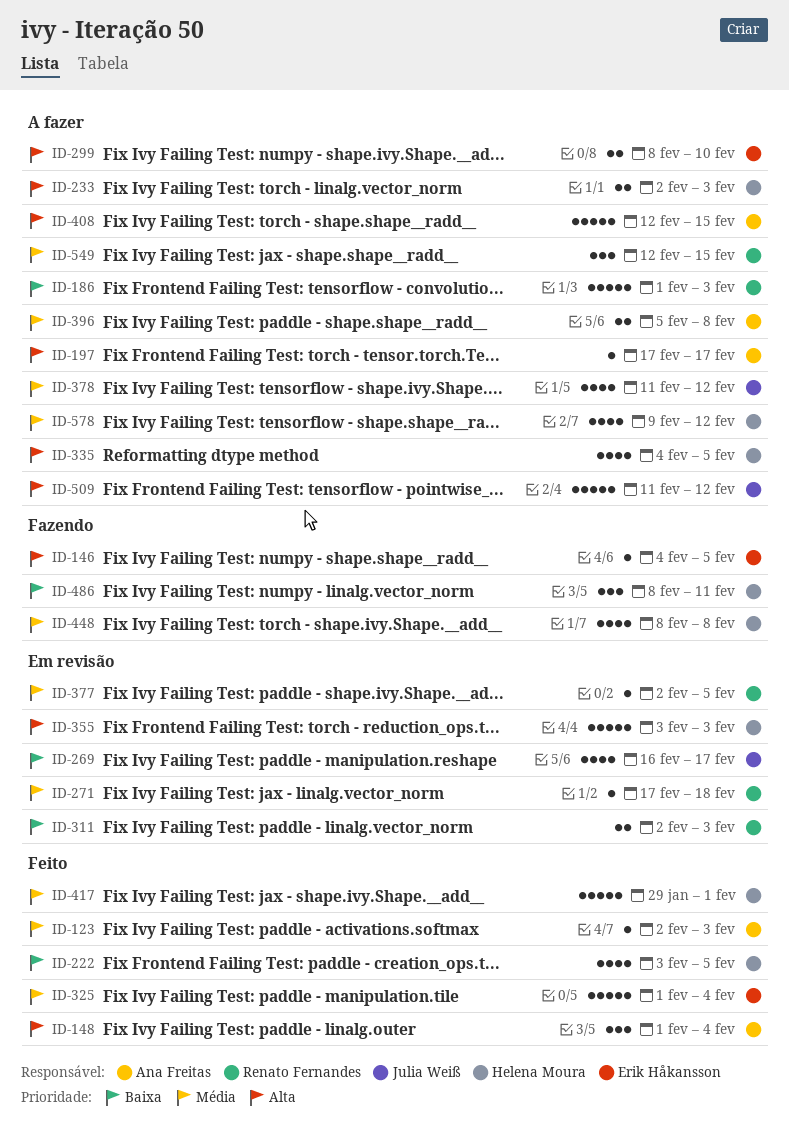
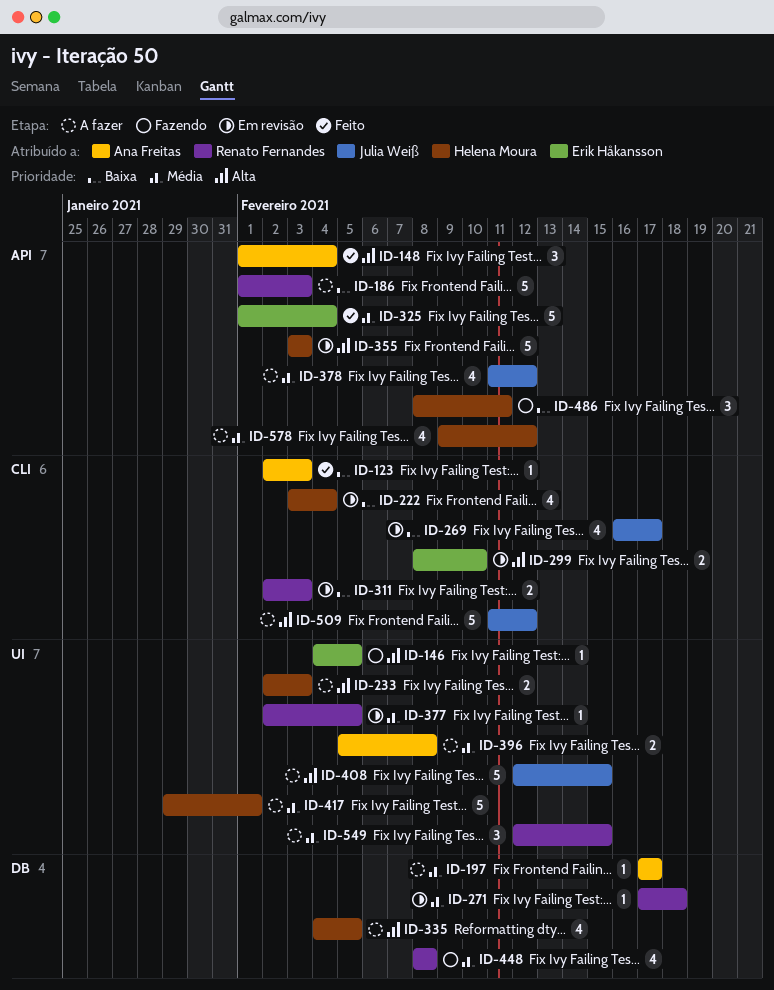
ID-123, priority: Média -> Baixa
ID-197, priority: Alta -> Média
ID-222, status: Feito -> Em revisão
ID-222, due: Feb 5 -> Feb 4
ID-299, status: A fazer -> Em revisão
ID-408, owner: Ana Freitas -> Julia Weiß
ID-417, status: Feito -> A fazer
ID-448, owner: Helena Moura -> Renato Fernandes

